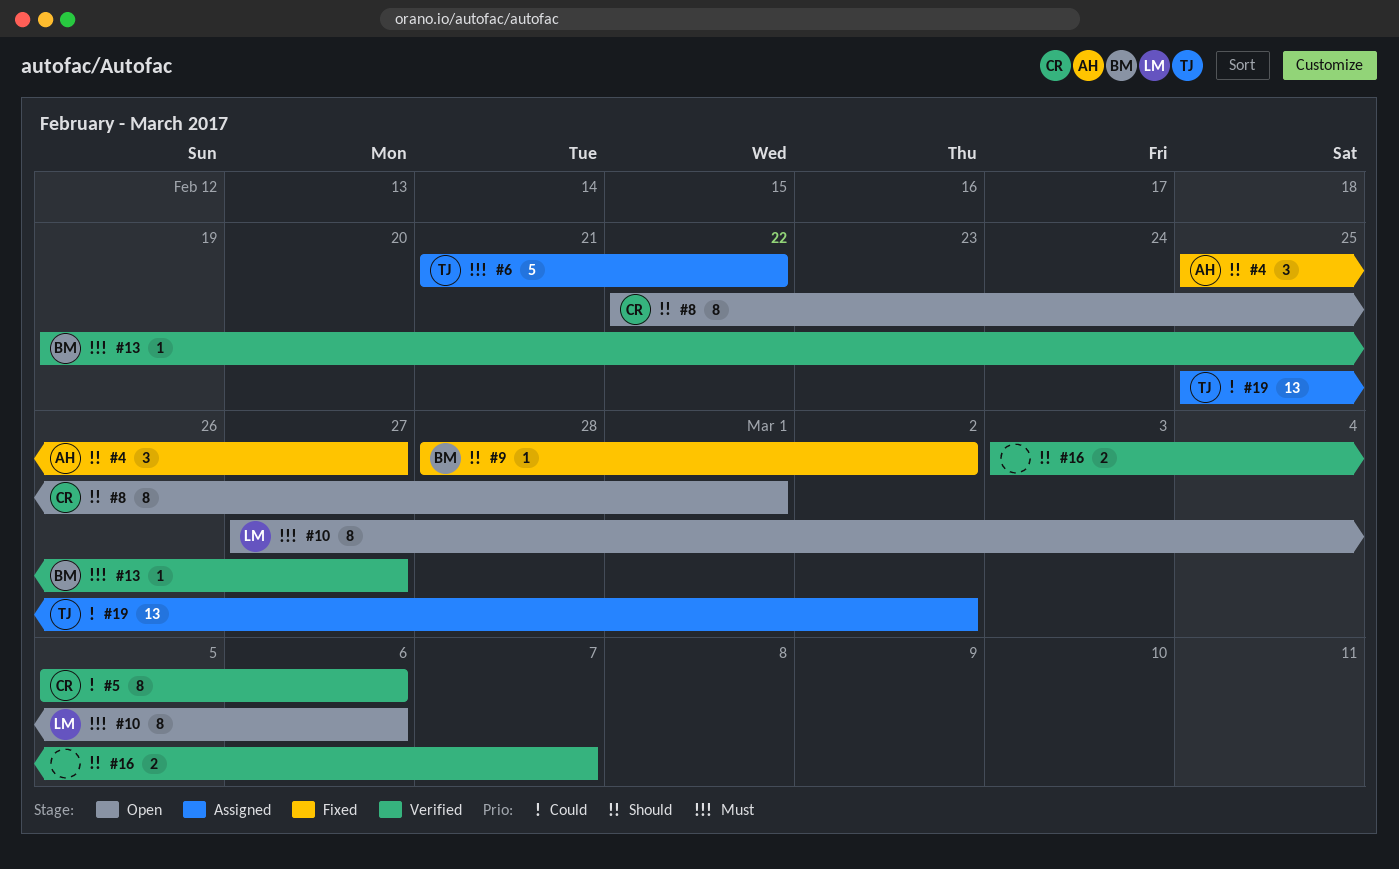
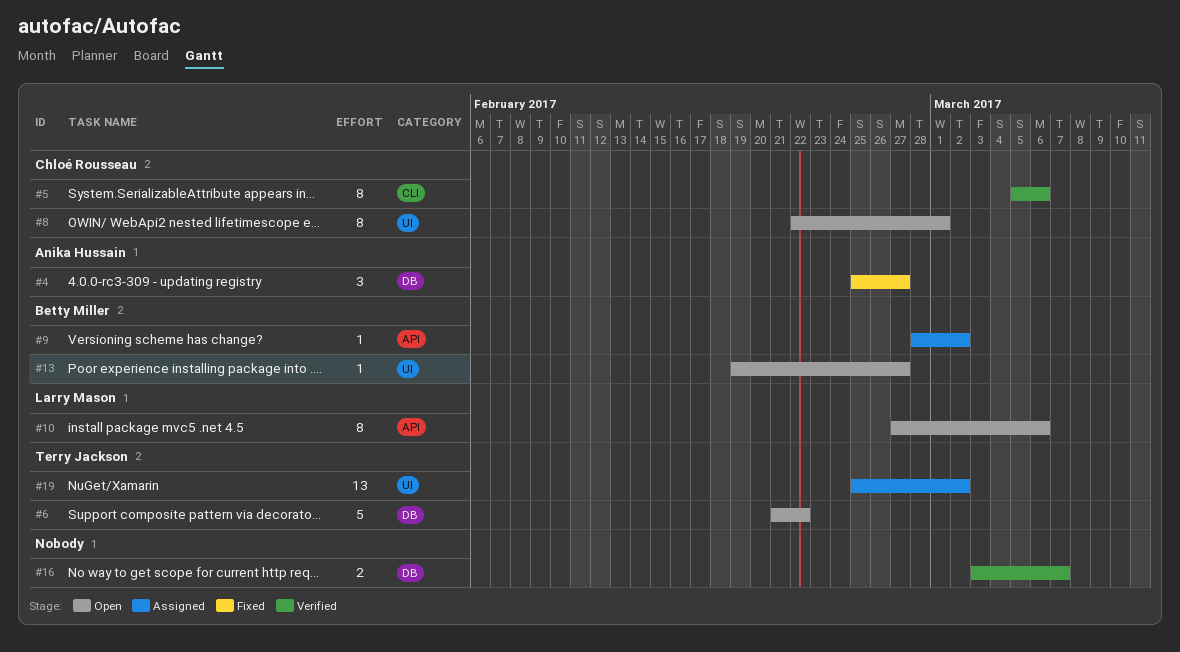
#6, status: Assigned -> Open
#9, status: Fixed -> Assigned
#13, status: Verified -> Open

